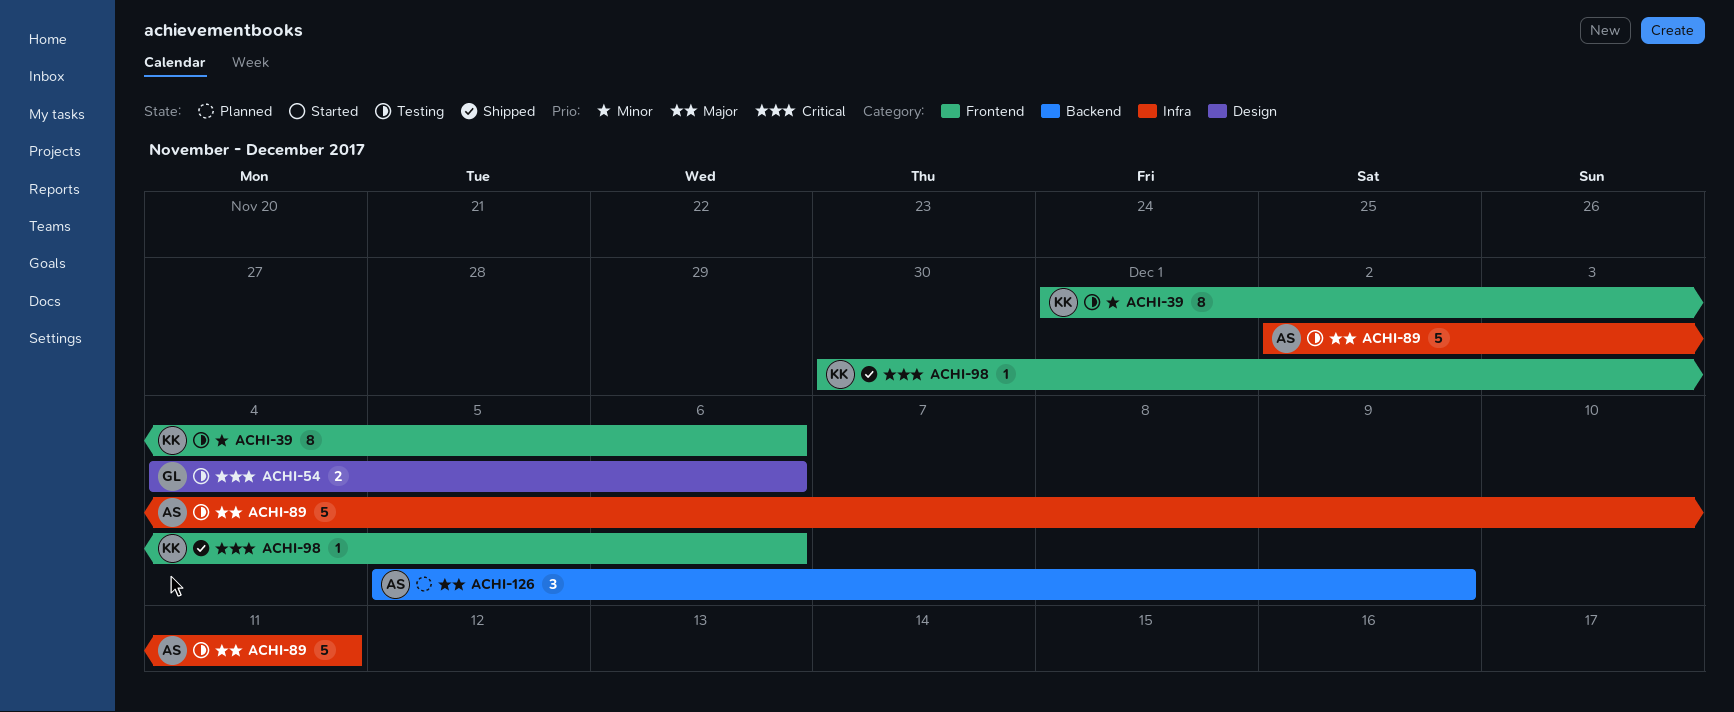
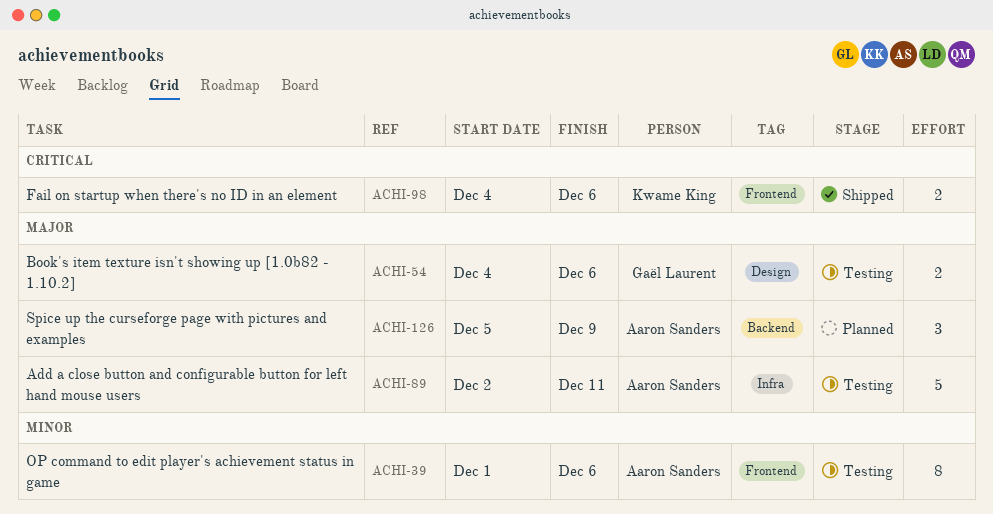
ACHI-39, owner: Kwame King -> Aaron Sanders
ACHI-54, priority: Critical -> Major
ACHI-98, estimate: 1 -> 2
ACHI-98, start: Nov 30 -> Dec 4

